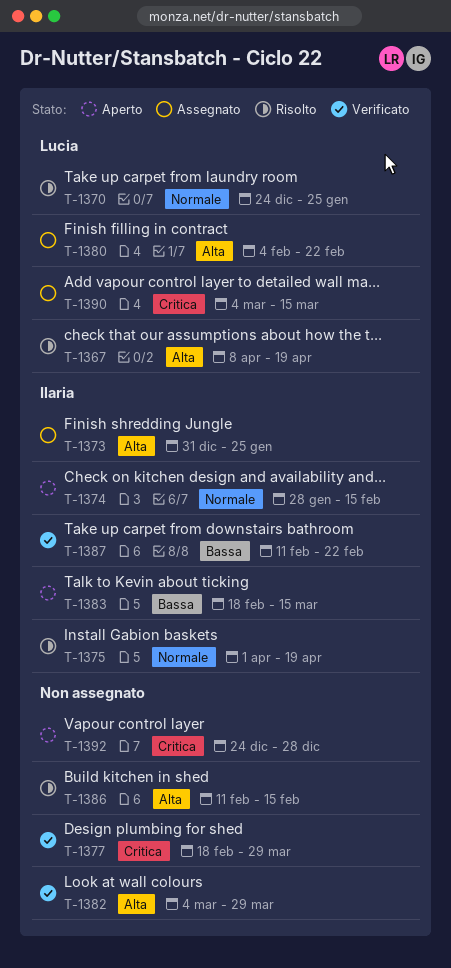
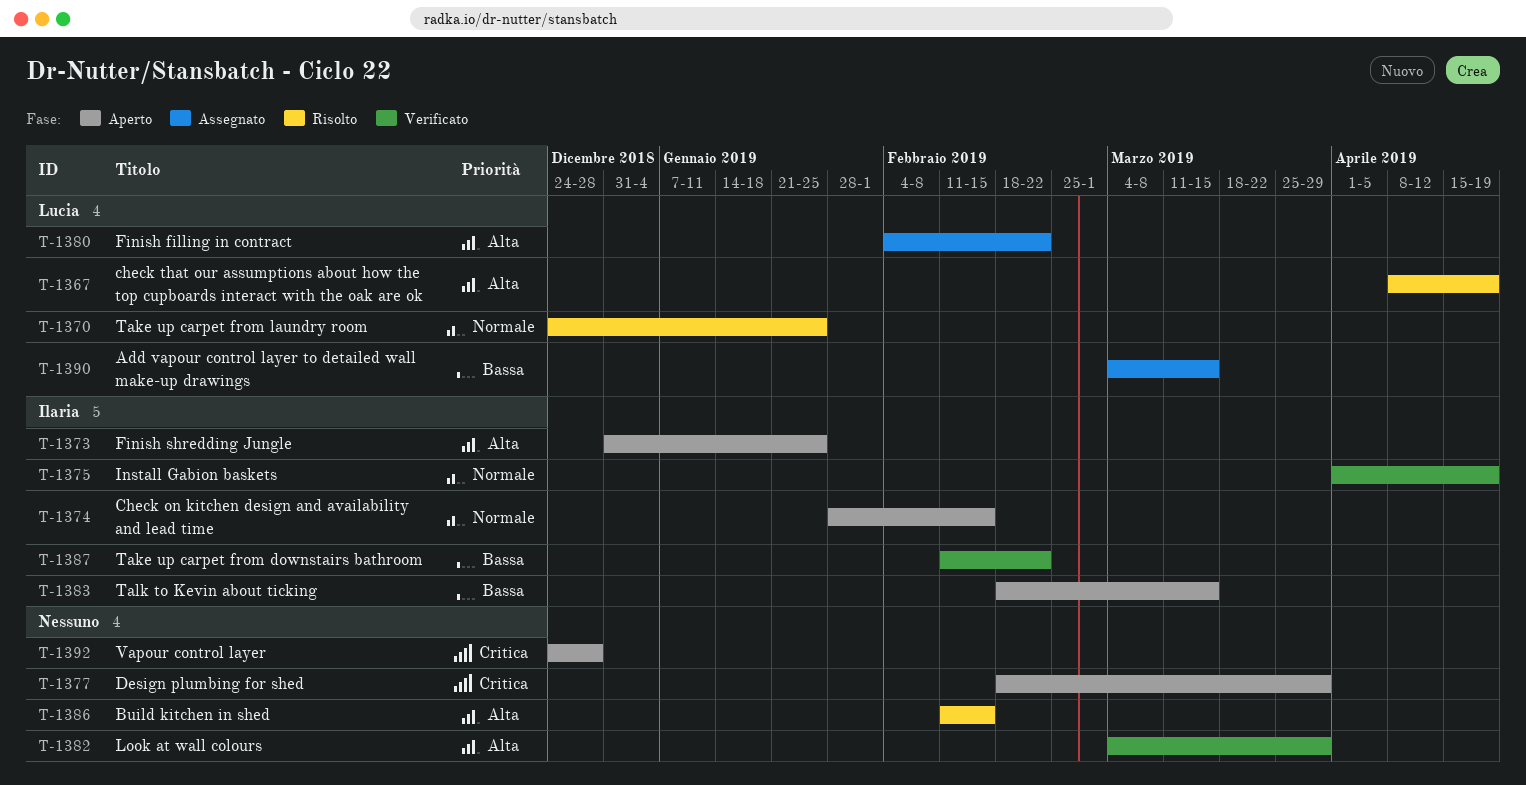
T-1373, status: Assegnato -> Aperto
T-1375, status: Risolto -> Verificato
T-1377, status: Verificato -> Aperto
T-1390, priority: Critica -> Bassa

